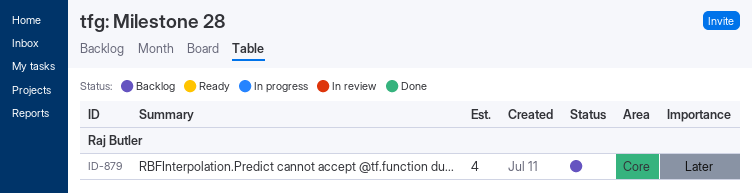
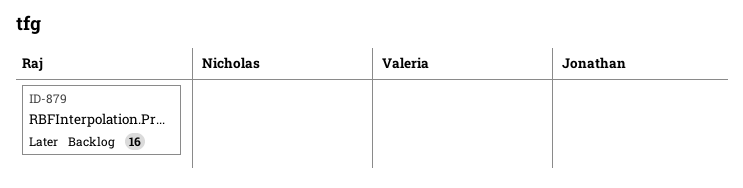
ID-879, estimate: 4 -> 16

